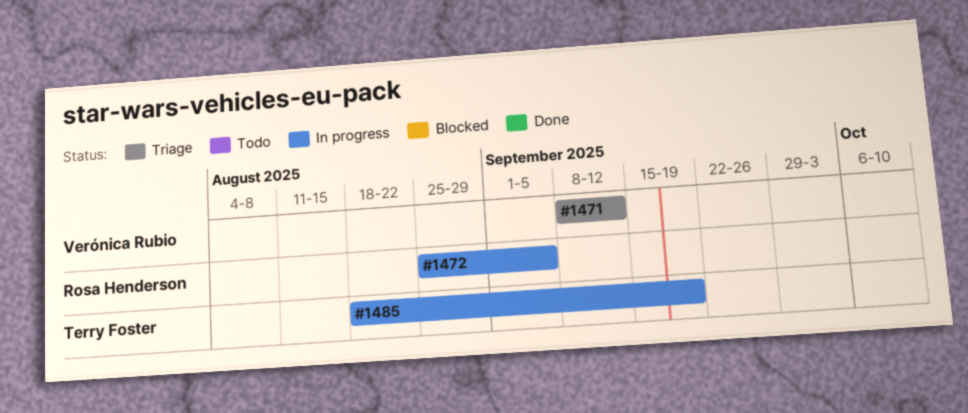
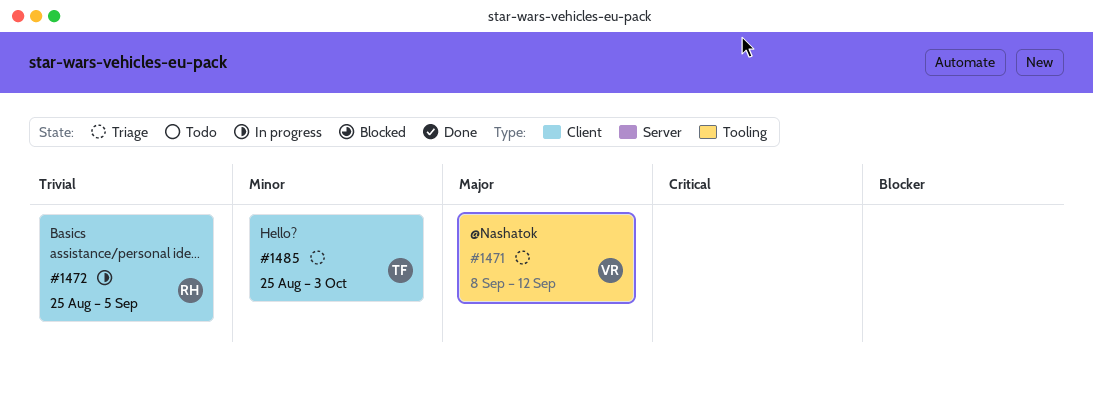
#1485, status: In progress -> Triage
#1485, start: Aug 18 -> Aug 25
#1485, due: Sep 19 -> Oct 3

